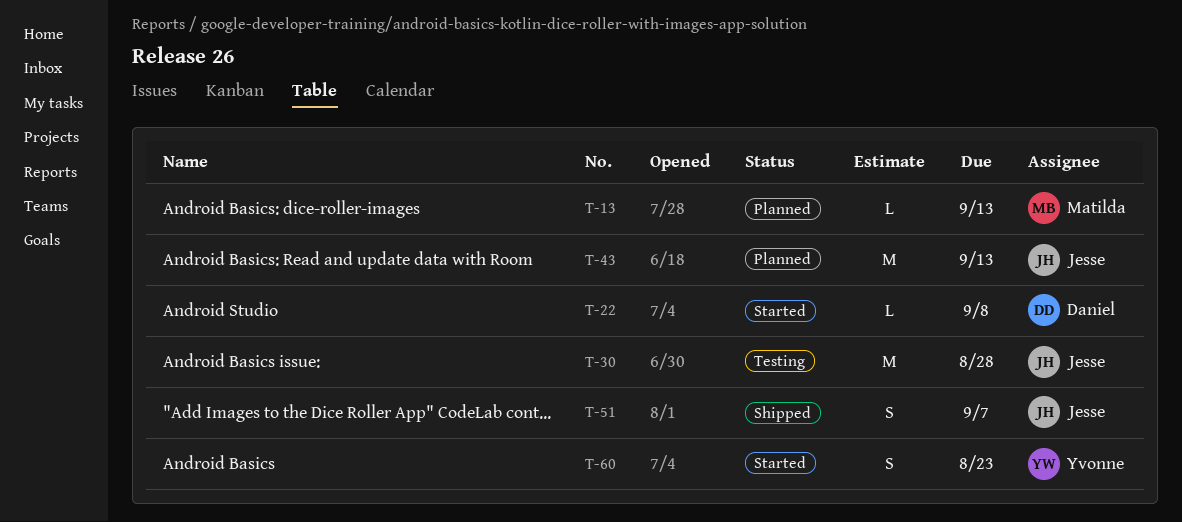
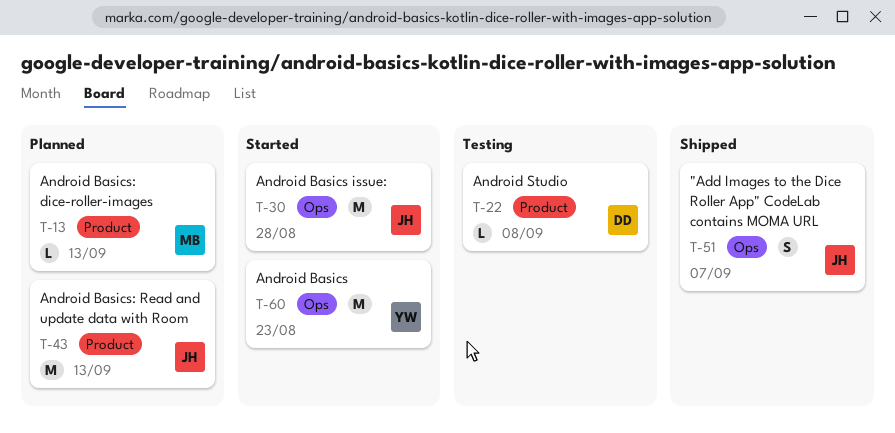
T-22, status: Started -> Testing
T-30, status: Testing -> Started
T-60, estimate: S -> M

